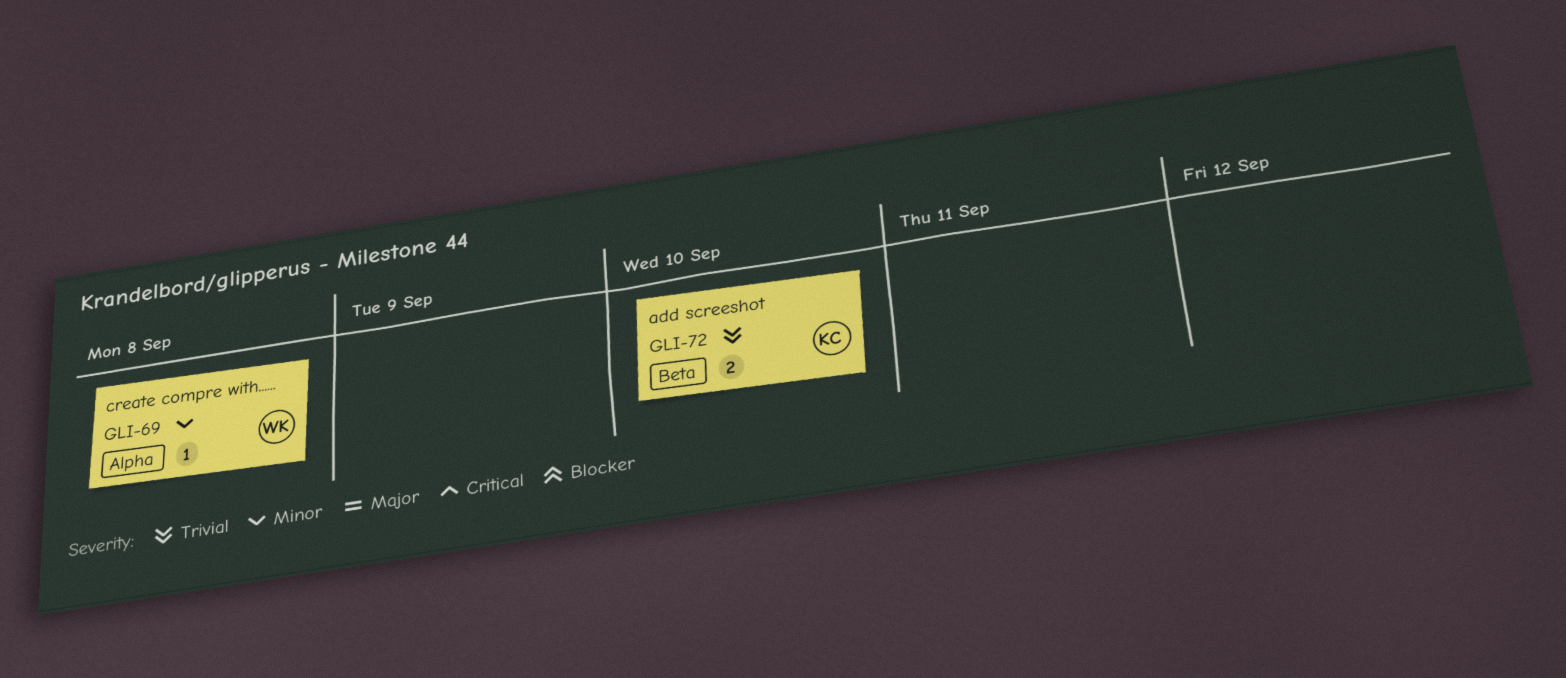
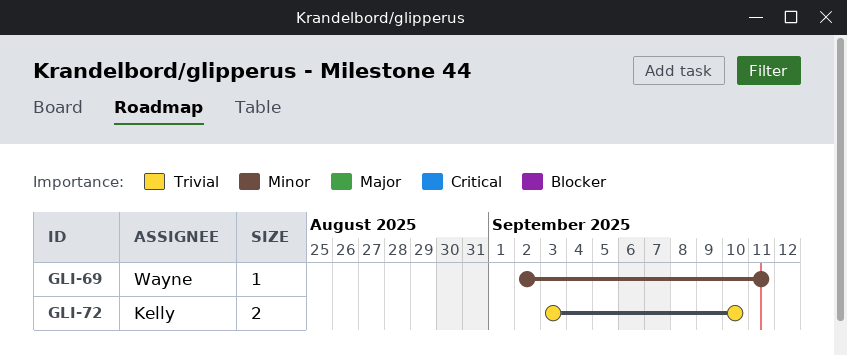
GLI-69, due: Sep 8 -> Sep 11

